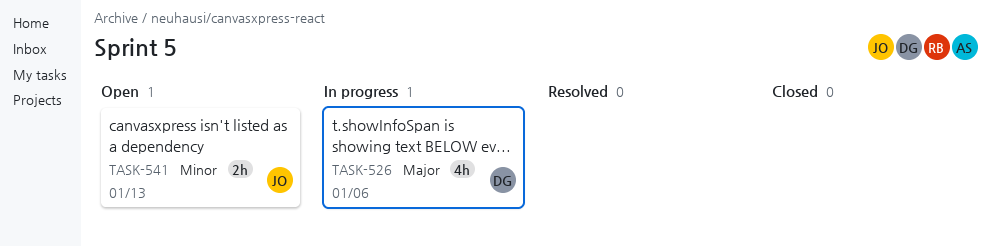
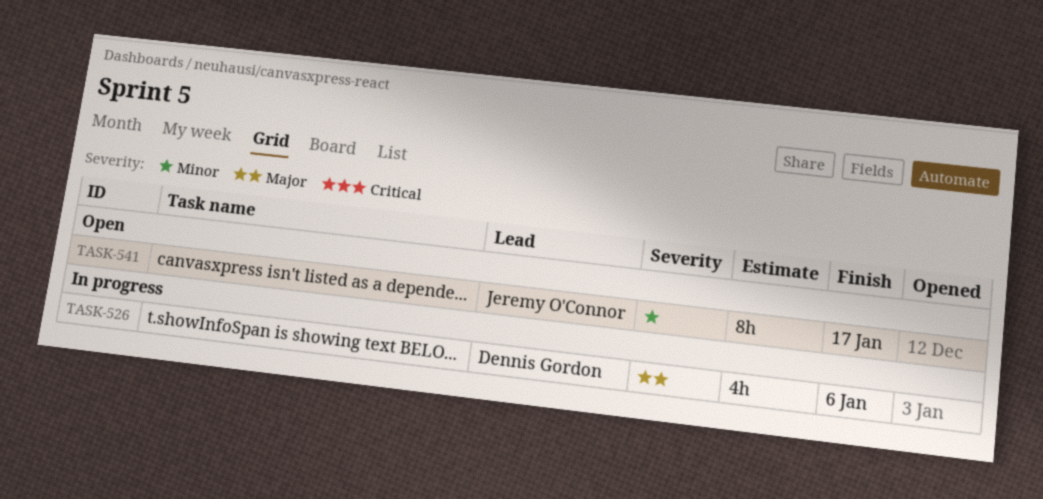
TASK-541, estimate: 2h -> 8h
TASK-541, due: Jan 13 -> Jan 17

